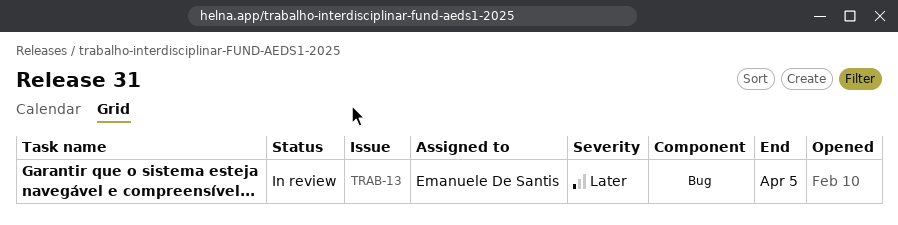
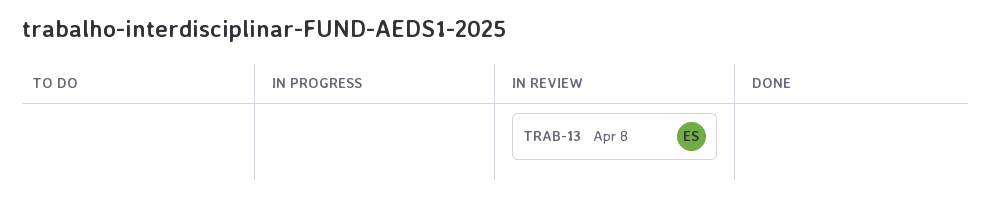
TRAB-13, due: Apr 5 -> Apr 8

